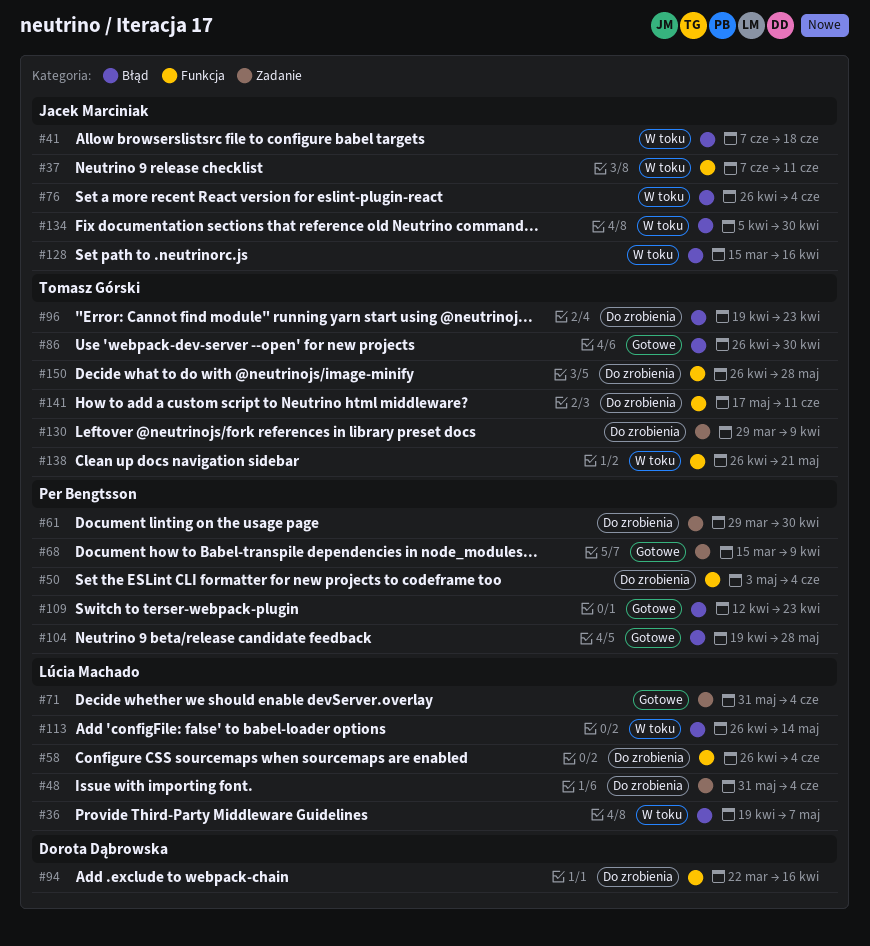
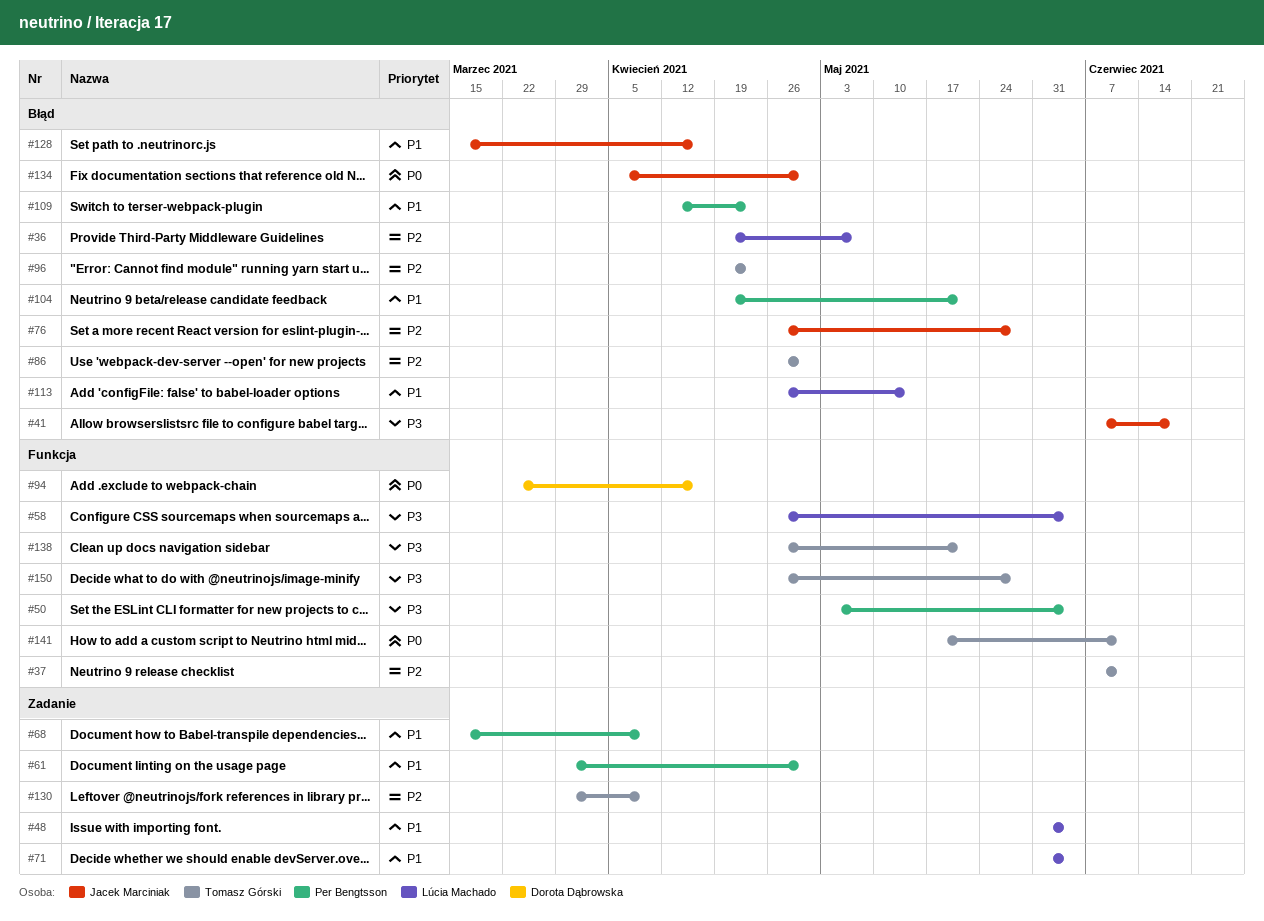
#37, owner: Jacek Marciniak -> Tomasz Górski
#76, due: Jun 4 -> May 28
#104, due: May 28 -> May 21

